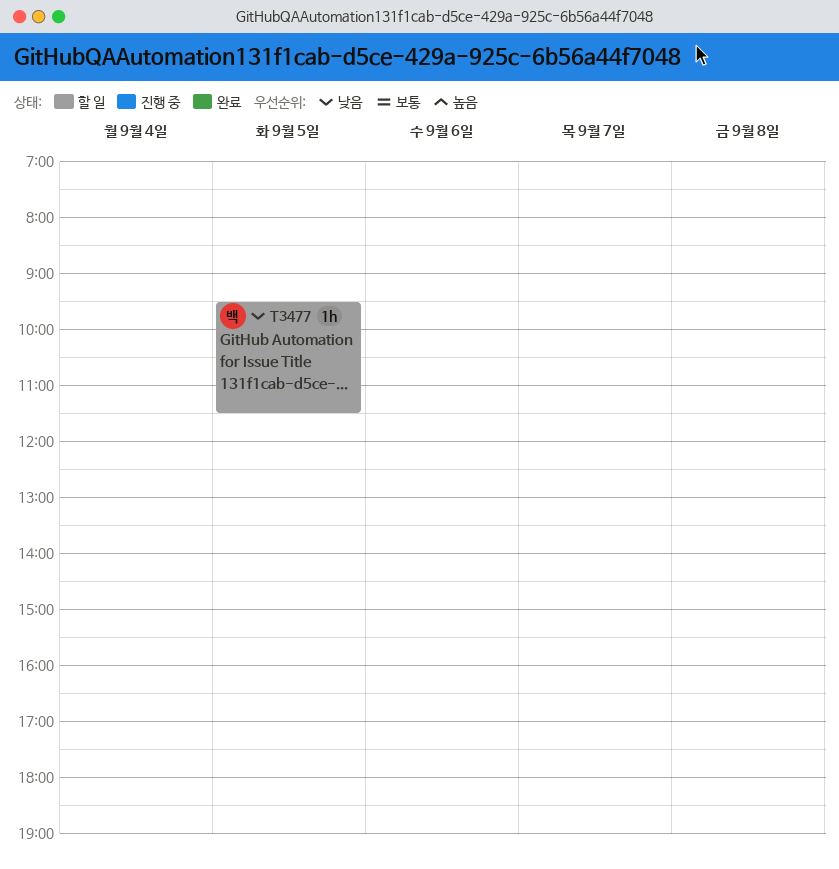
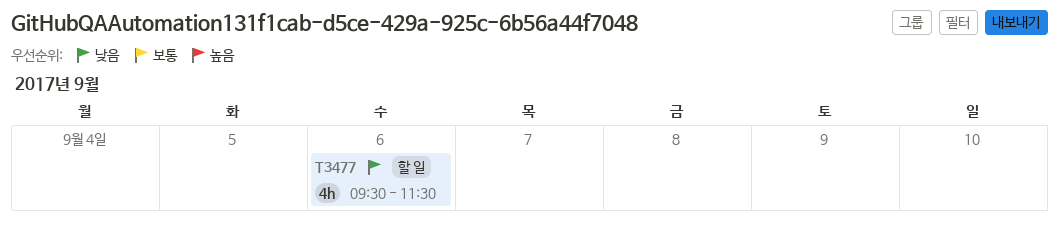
T3477, estimate: 1h -> 4h
T3477, day: Sep 5 -> Sep 6

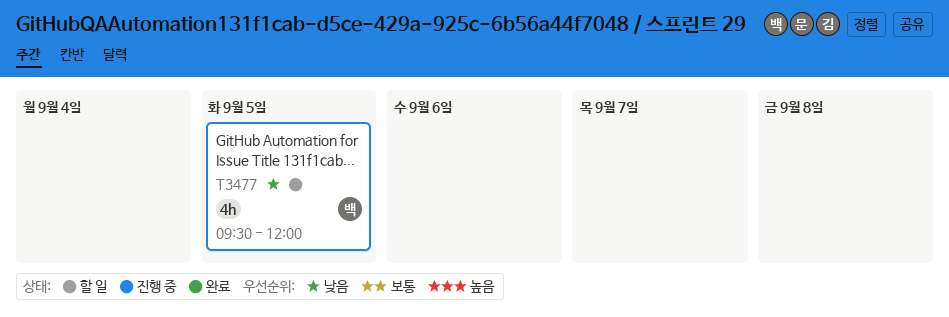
T3477, day: Sep 6 -> Sep 5
T3477, ends: 11:30 -> 12:00

